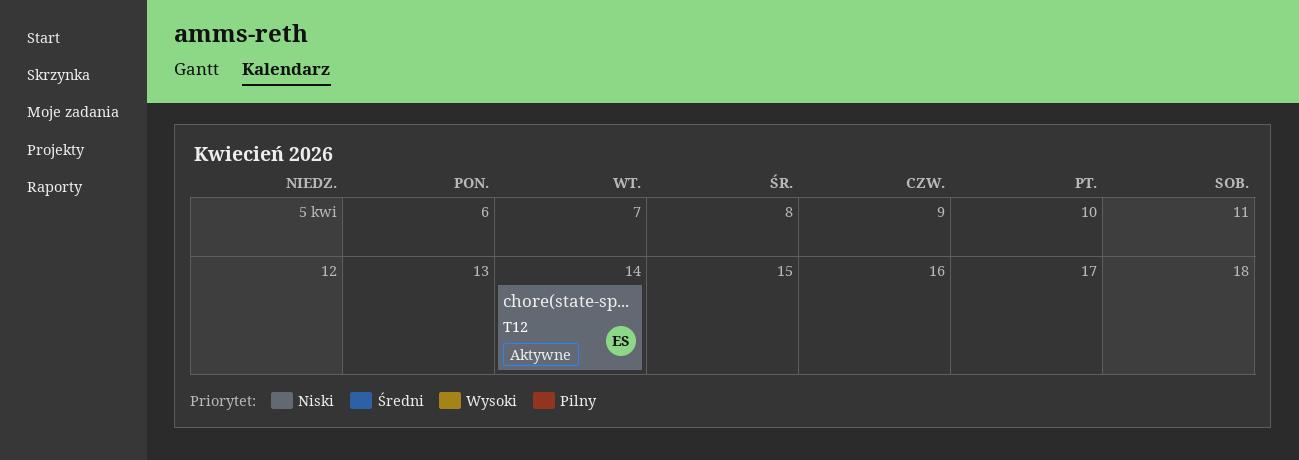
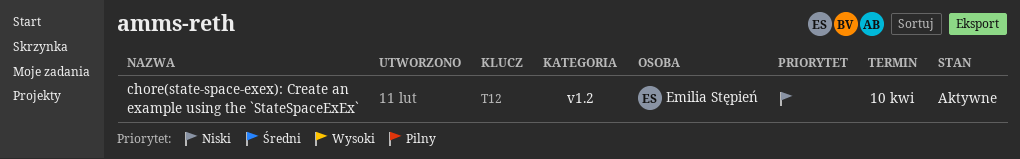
T12, due: Apr 14 -> Apr 10

